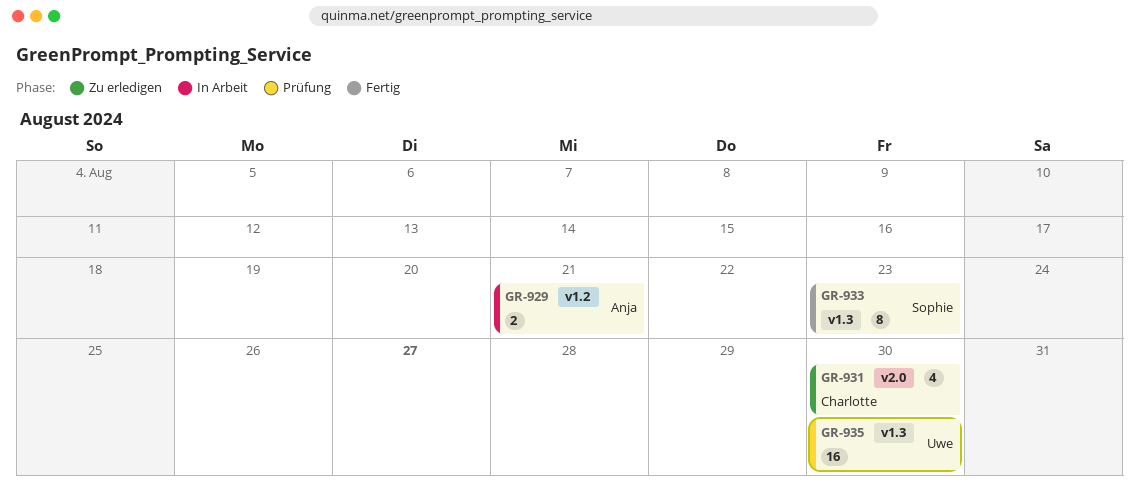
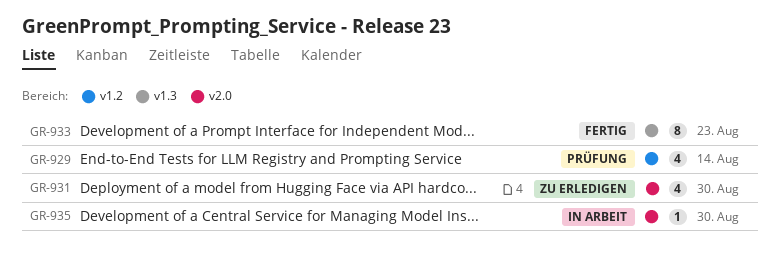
GR-929, status: In Arbeit -> Prüfung
GR-929, estimate: 2 -> 4
GR-929, due: Aug 21 -> Aug 14
GR-935, status: Prüfung -> In Arbeit
GR-935, label: v1.3 -> v2.0
GR-935, estimate: 16 -> 1

